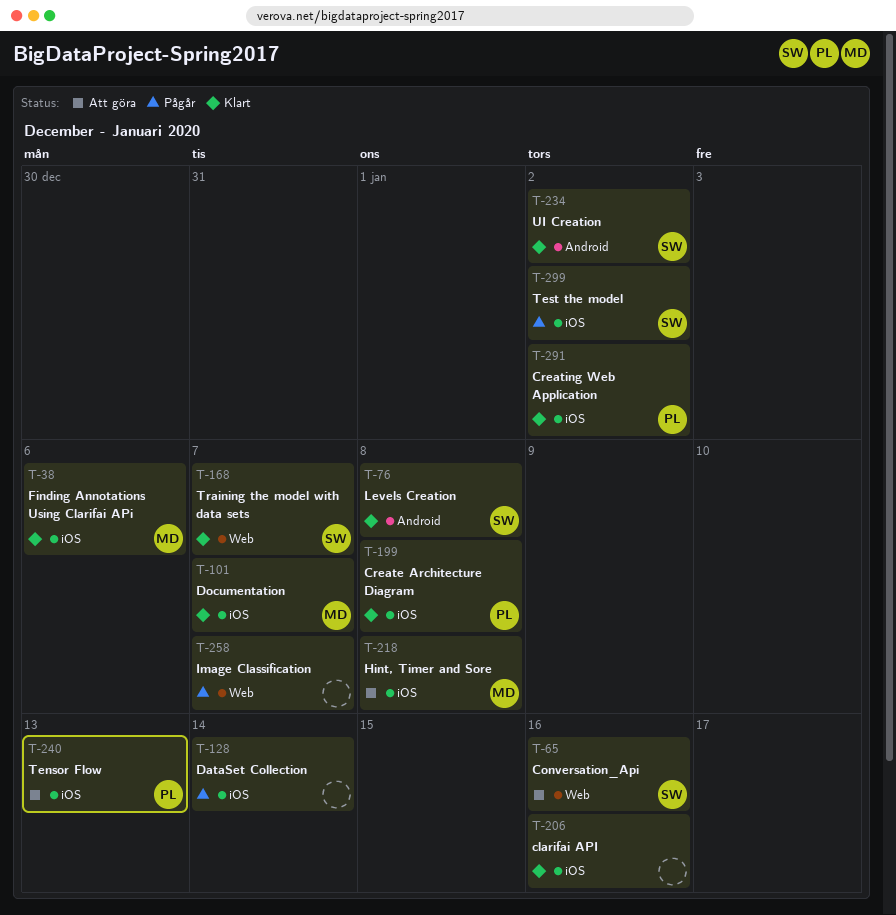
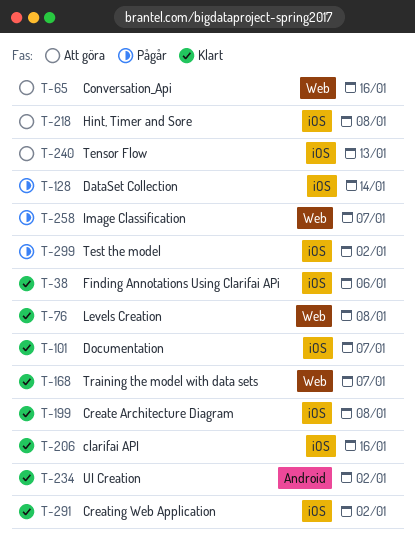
T-76, label: Android -> Web

